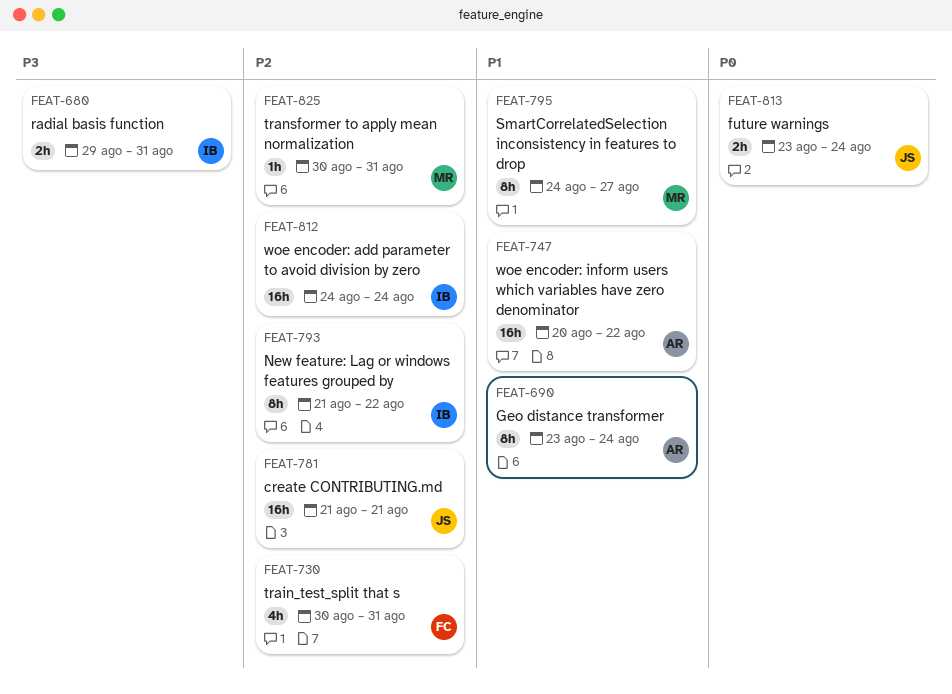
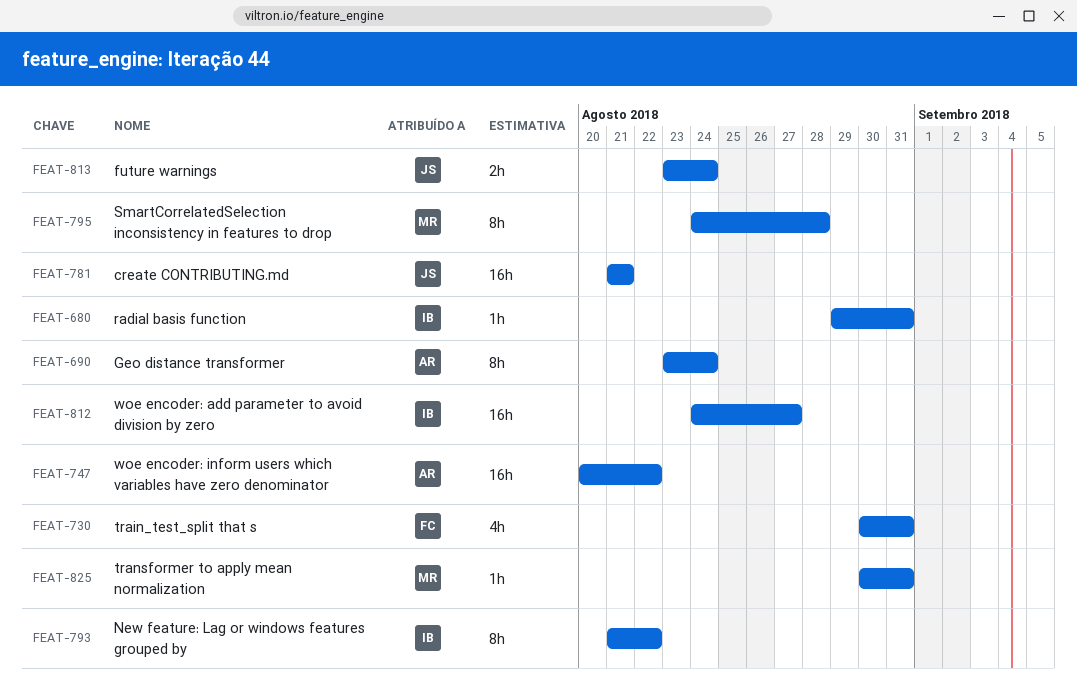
FEAT-680, estimate: 2h -> 1h
FEAT-795, due: Aug 27 -> Aug 28
FEAT-812, due: Aug 24 -> Aug 27

